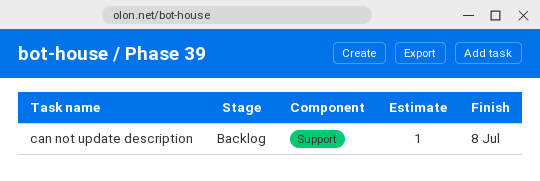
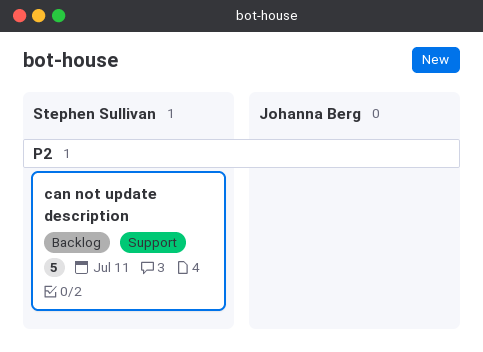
can not update description, estimate: 1 -> 5
can not update description, due: Jul 8 -> Jul 11

